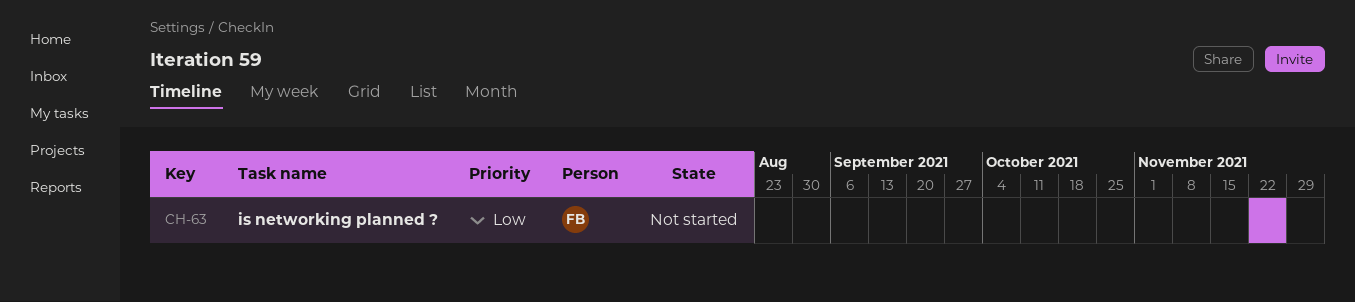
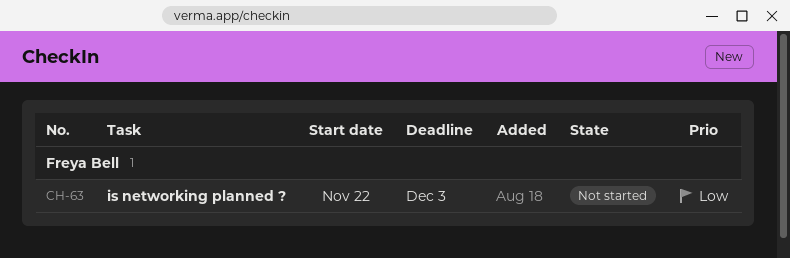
CH-63, due: Nov 26 -> Dec 3

